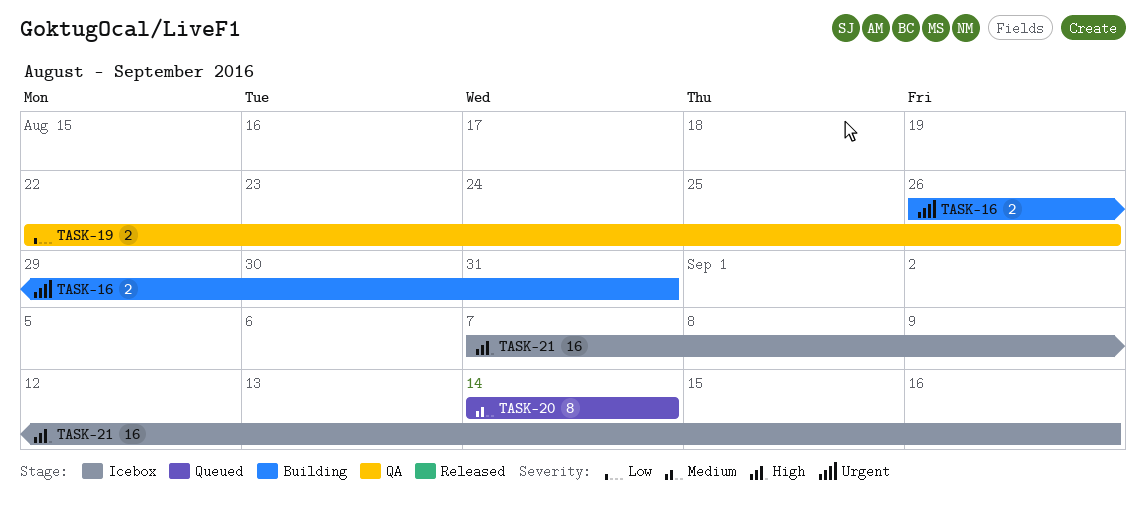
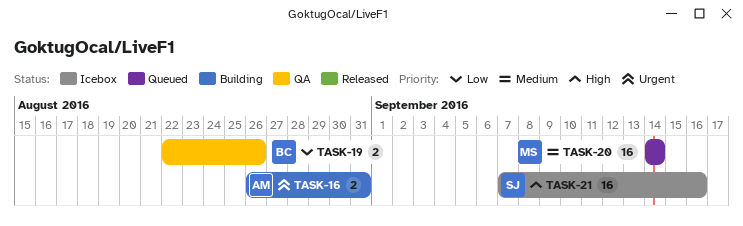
TASK-20, estimate: 8 -> 16

